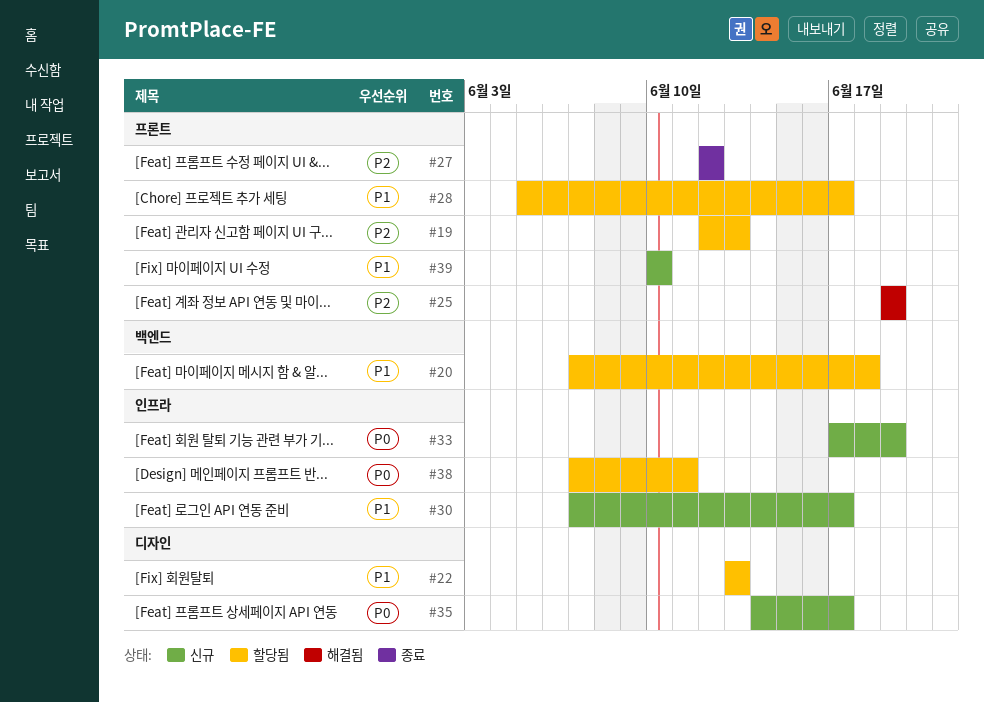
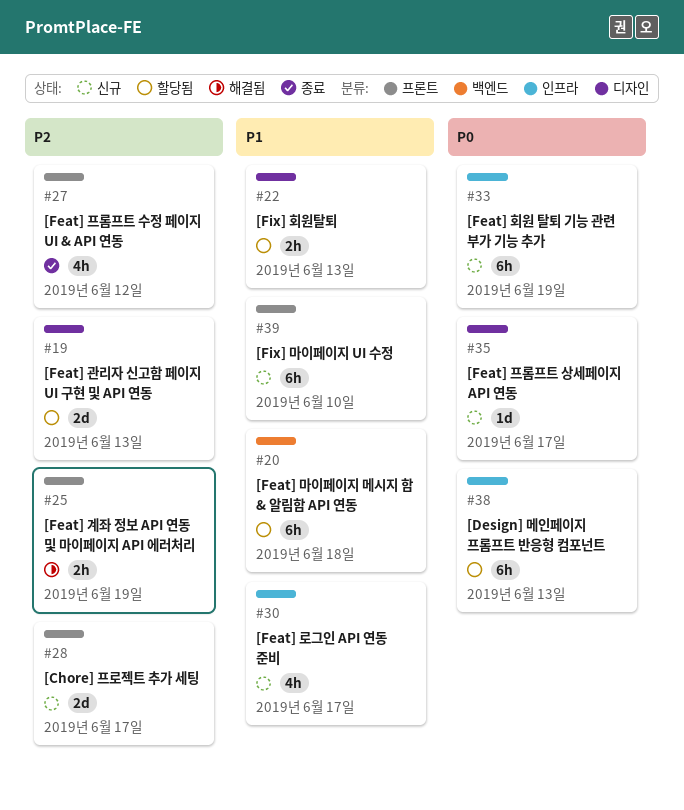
#19, label: 프론트 -> 디자인
#28, status: 할당됨 -> 신규
#28, priority: P1 -> P2
#38, due: Jun 11 -> Jun 13

